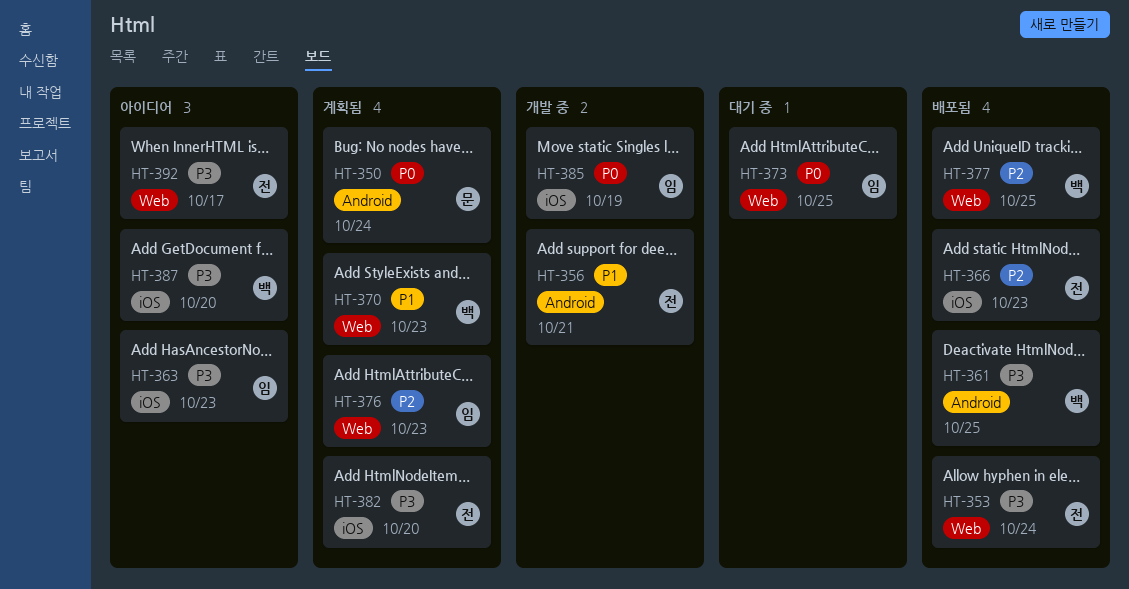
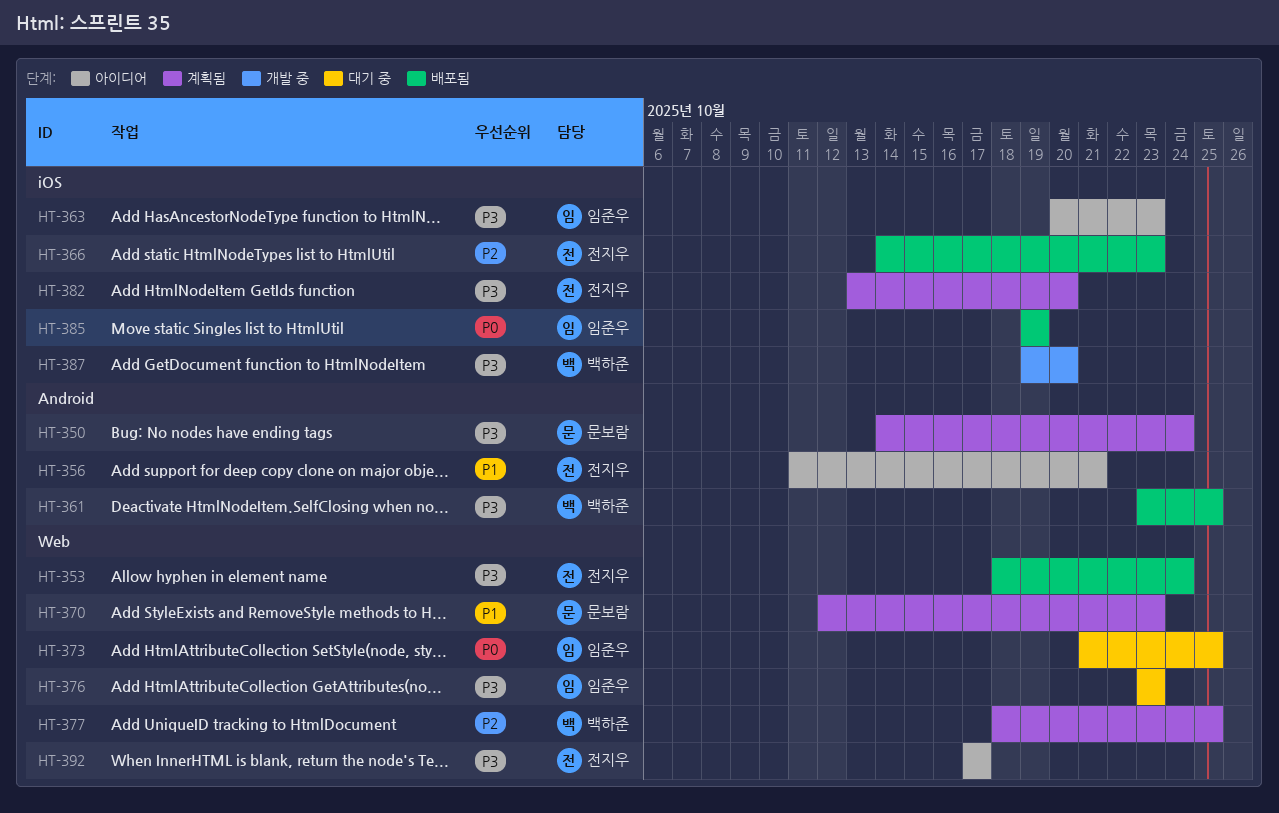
HT-350, priority: P0 -> P3
HT-356, status: 개발 중 -> 아이디어
HT-370, owner: 백하준 -> 문보람
HT-376, status: 계획됨 -> 대기 중
HT-376, priority: P2 -> P3
HT-377, status: 배포됨 -> 계획됨
HT-385, status: 개발 중 -> 배포됨
HT-387, status: 아이디어 -> 개발 중

